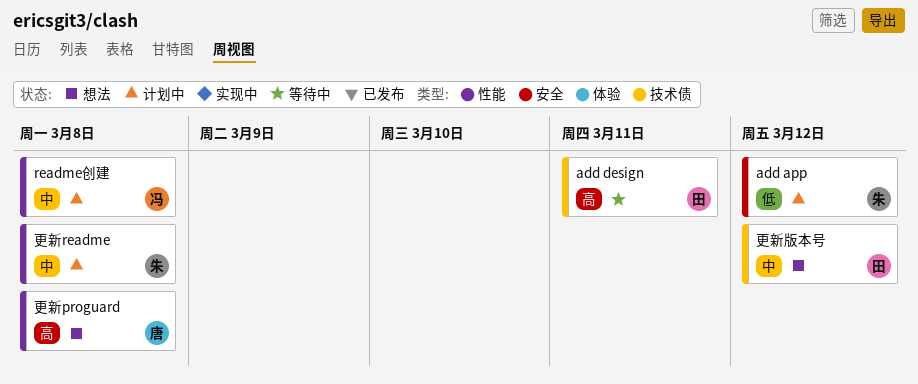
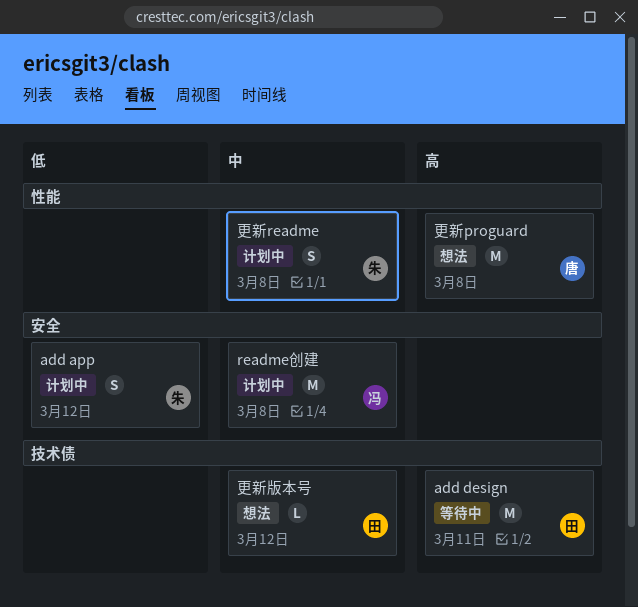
readme创建, label: 性能 -> 安全

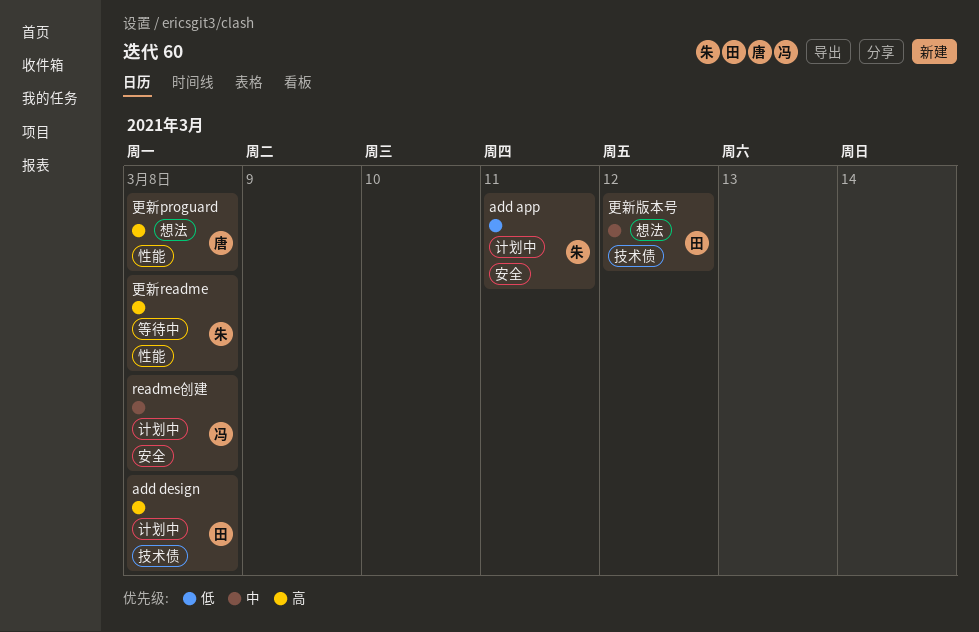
add app, due: Mar 12 -> Mar 11
add design, status: 等待中 -> 计划中
add design, due: Mar 11 -> Mar 8
更新readme, status: 计划中 -> 等待中
更新readme, priority: 中 -> 高

